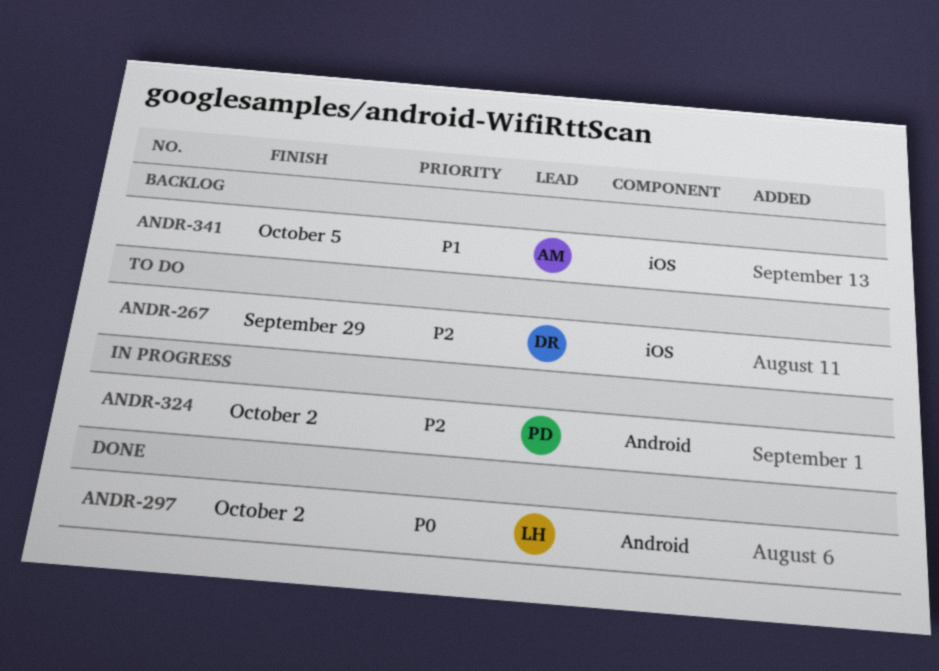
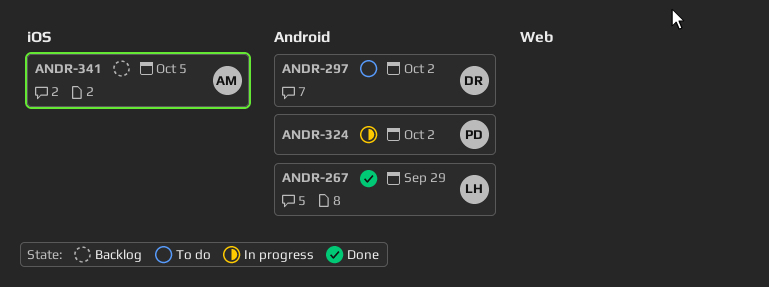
ANDR-267, status: To do -> Done
ANDR-267, owner: DR -> LH
ANDR-267, label: iOS -> Android
ANDR-297, status: Done -> To do
ANDR-297, owner: LH -> DR

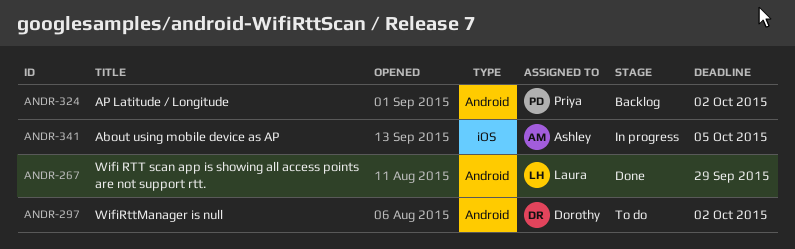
ANDR-324, status: In progress -> Backlog
ANDR-341, status: Backlog -> In progress

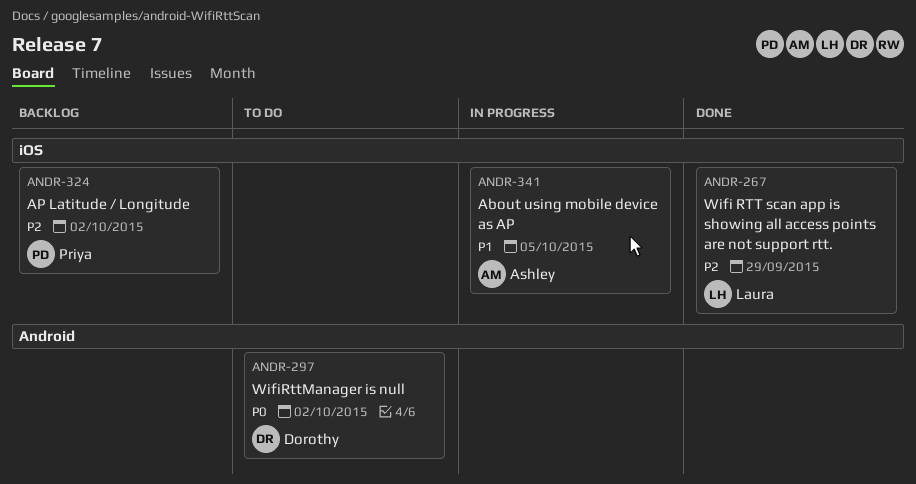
ANDR-267, label: Android -> iOS
ANDR-324, label: Android -> iOS

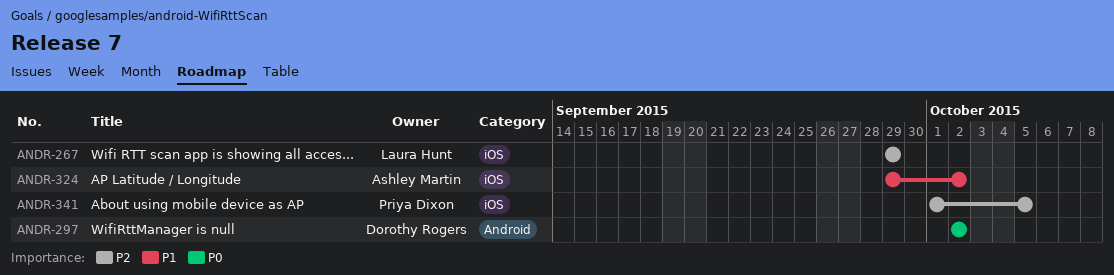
ANDR-324, owner: Priya Dixon -> Ashley Martin
ANDR-324, priority: P2 -> P1
ANDR-341, owner: Ashley Martin -> Priya Dixon
ANDR-341, priority: P1 -> P2

